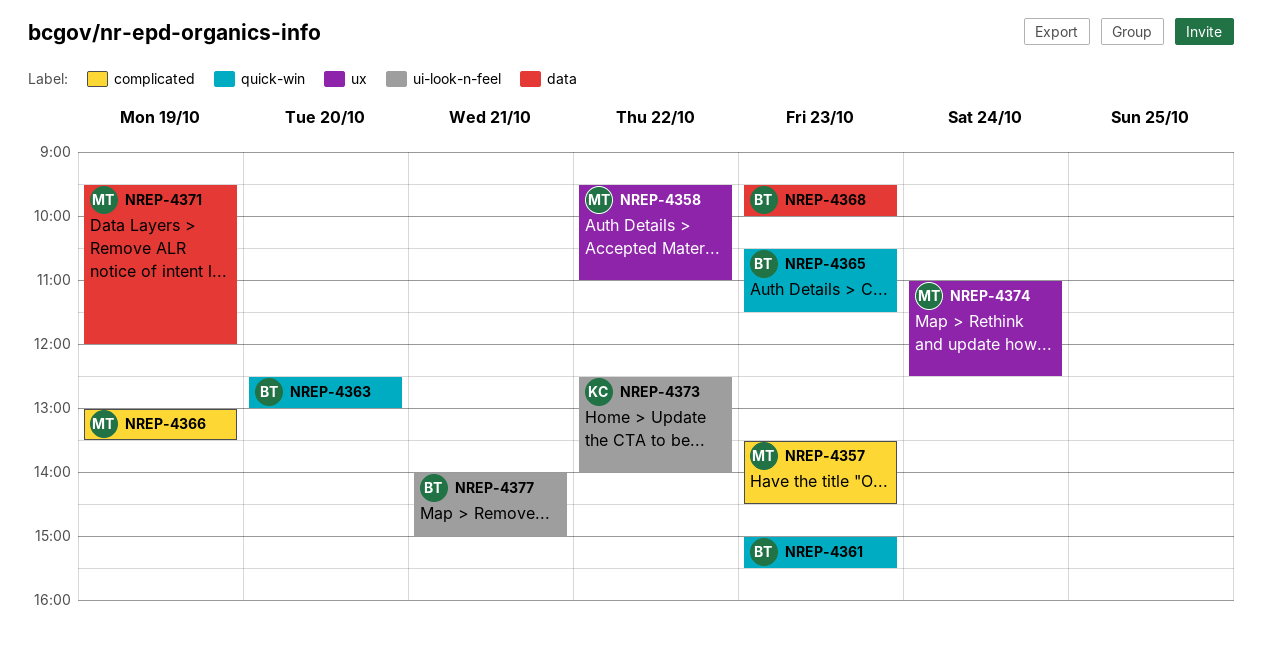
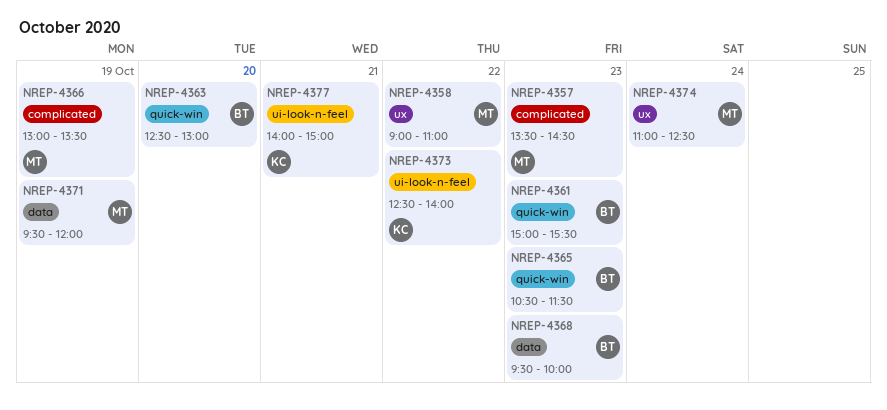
NREP-4358, begins: 09:30 -> 09:00
NREP-4377, owner: BT -> KC

